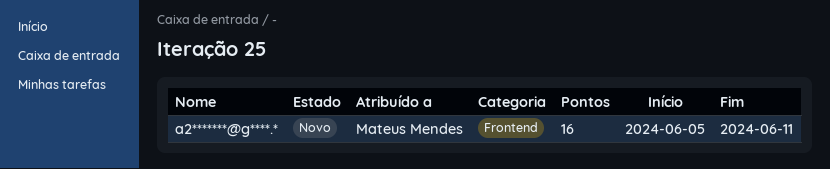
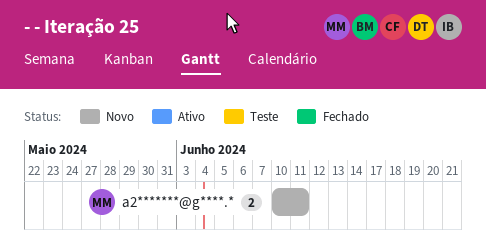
a2*******@g****.*, estimate: 16 -> 2
a2*******@g****.*, start: Jun 5 -> Jun 10

